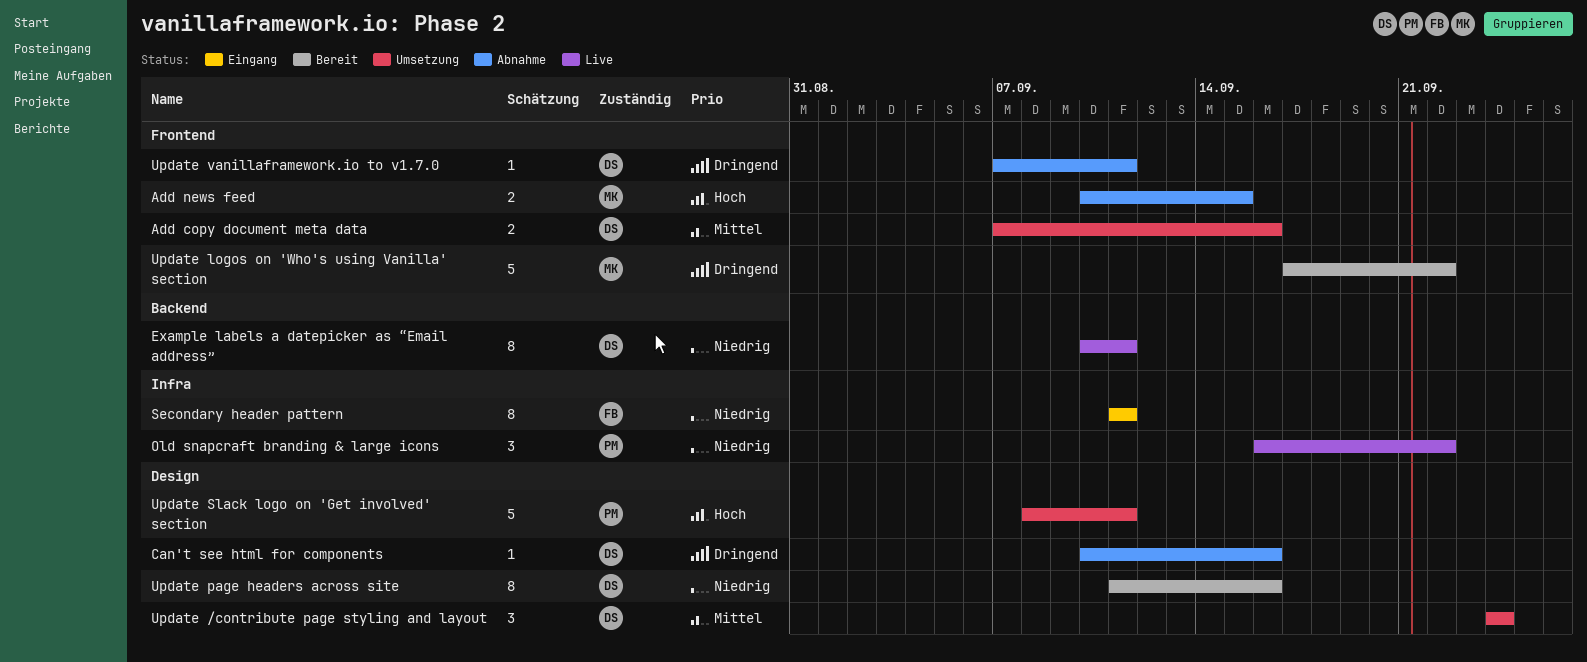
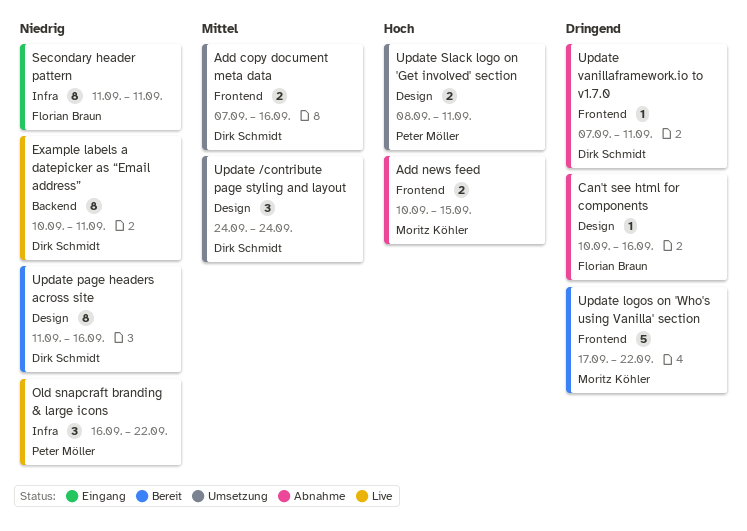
Can't see html for components, owner: Dirk Schmidt -> Florian Braun
Update Slack logo on 'Get involved' section, estimate: 5 -> 2

